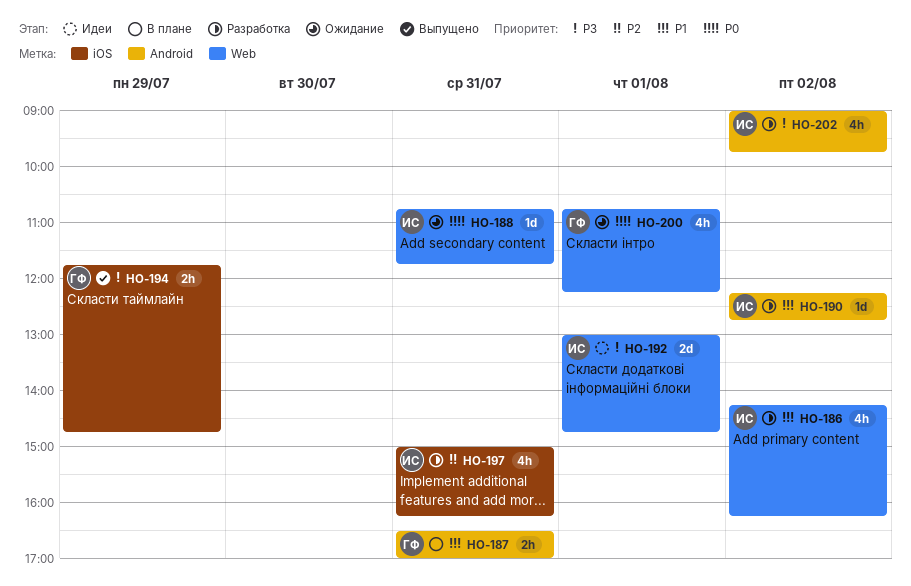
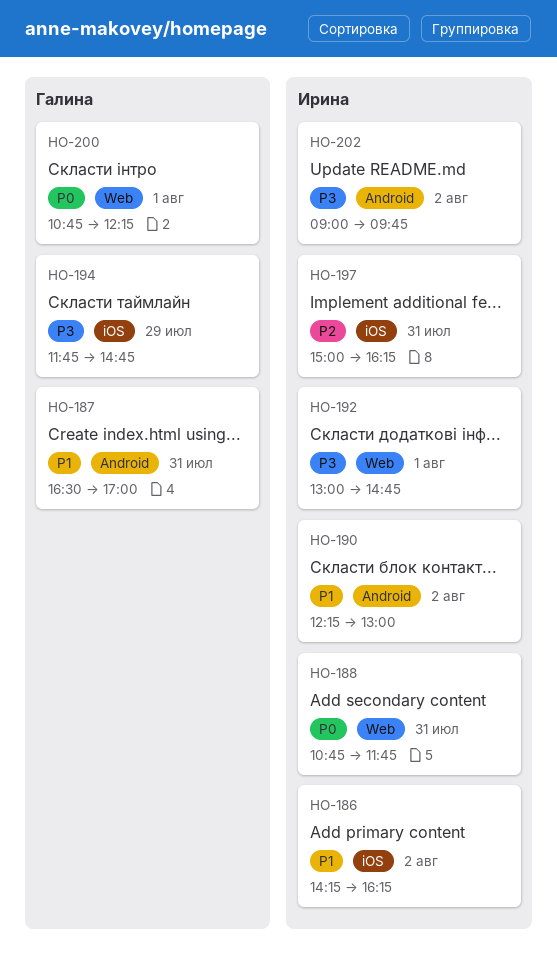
HO-186, label: Web -> iOS
HO-190, ends: 12:45 -> 13:00

